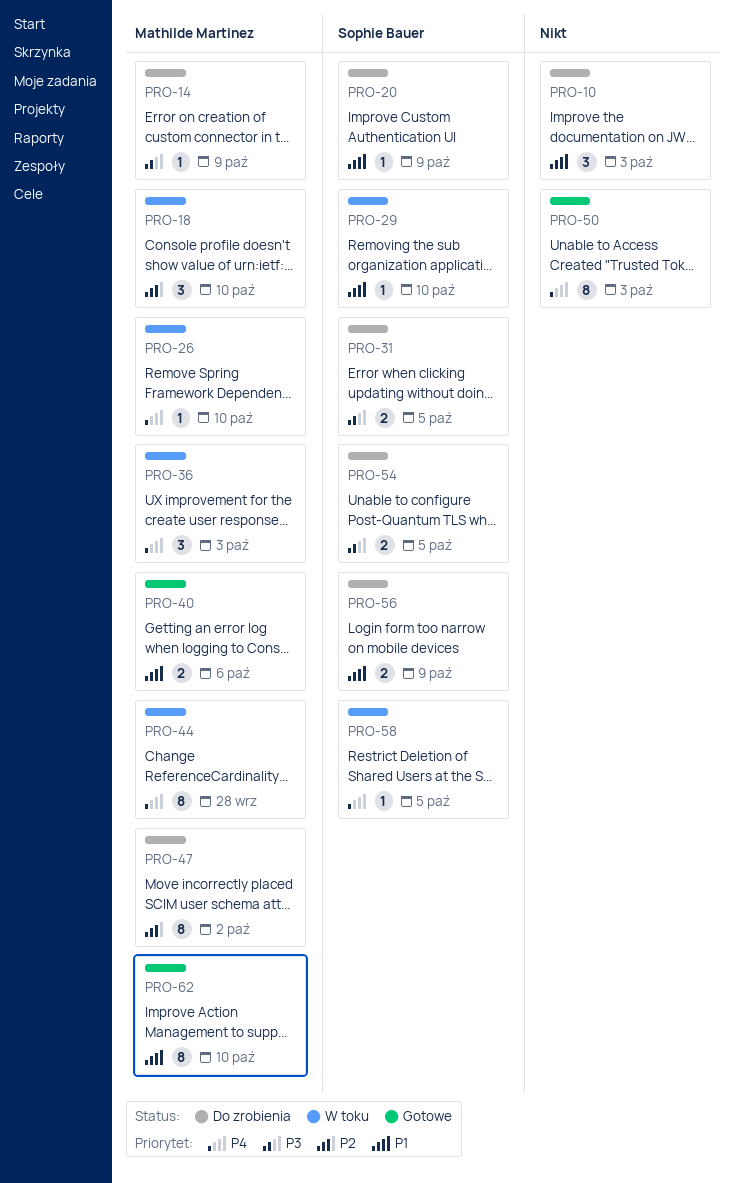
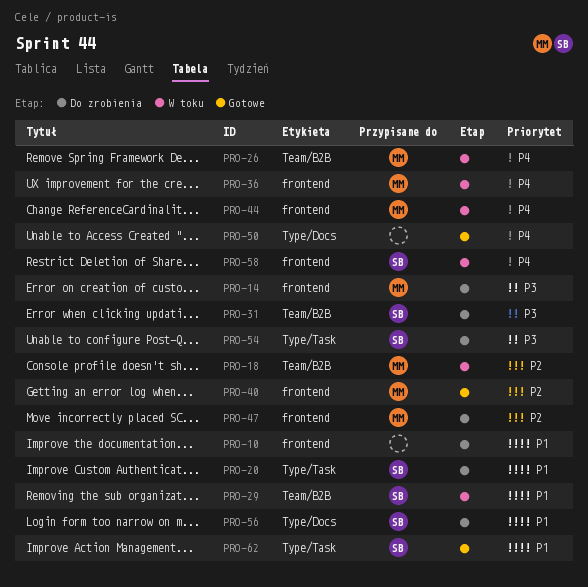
PRO-40, priority: P1 -> P2
PRO-62, owner: Mathilde Martinez -> Sophie Bauer

